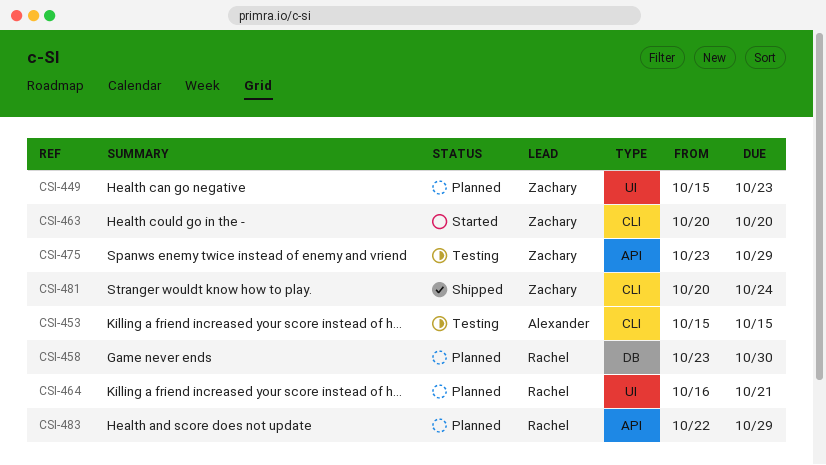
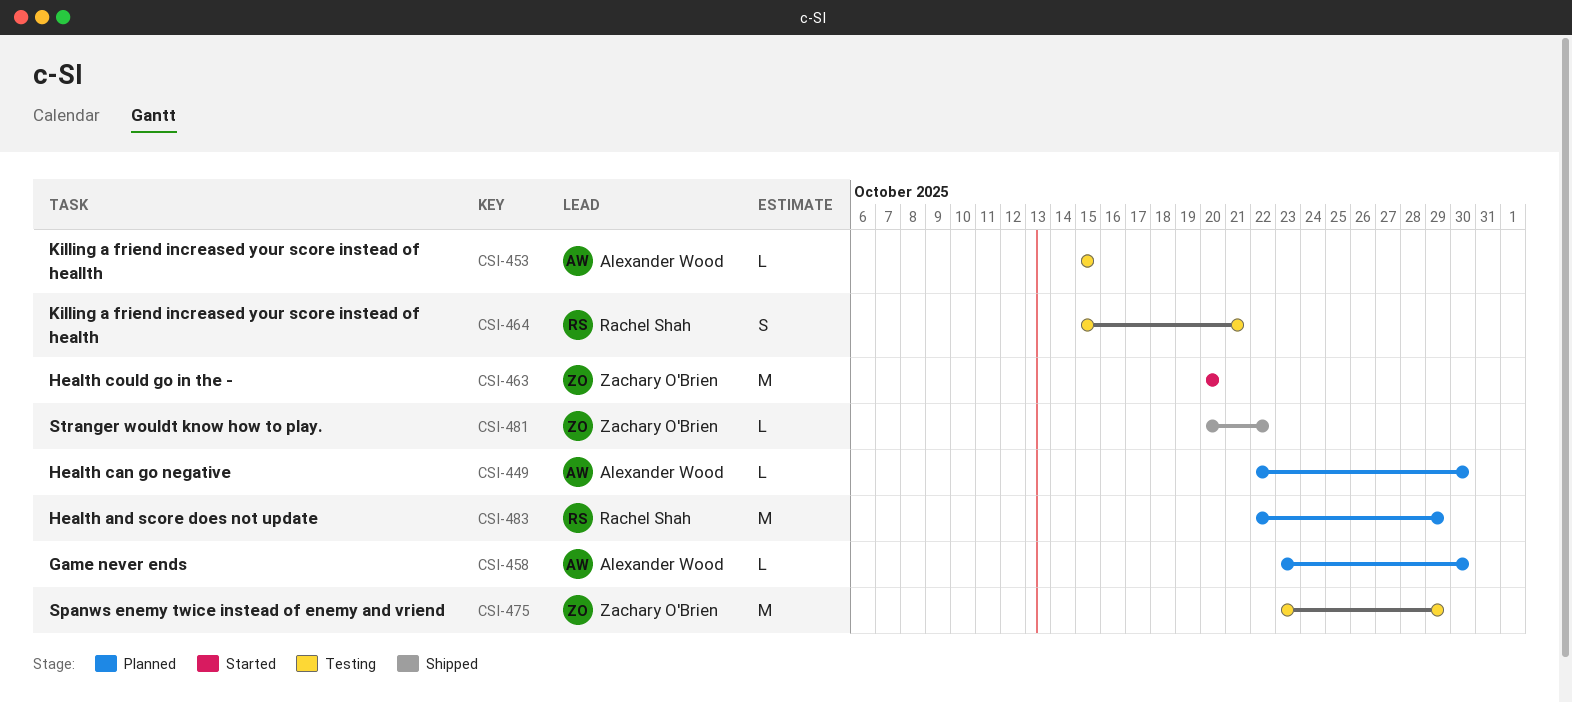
CSI-449, owner: Zachary O'Brien -> Alexander Wood
CSI-449, start: Oct 15 -> Oct 22
CSI-449, due: Oct 23 -> Oct 30
CSI-458, owner: Rachel Shah -> Alexander Wood
CSI-464, status: Planned -> Testing
CSI-464, start: Oct 16 -> Oct 15
CSI-481, due: Oct 24 -> Oct 22

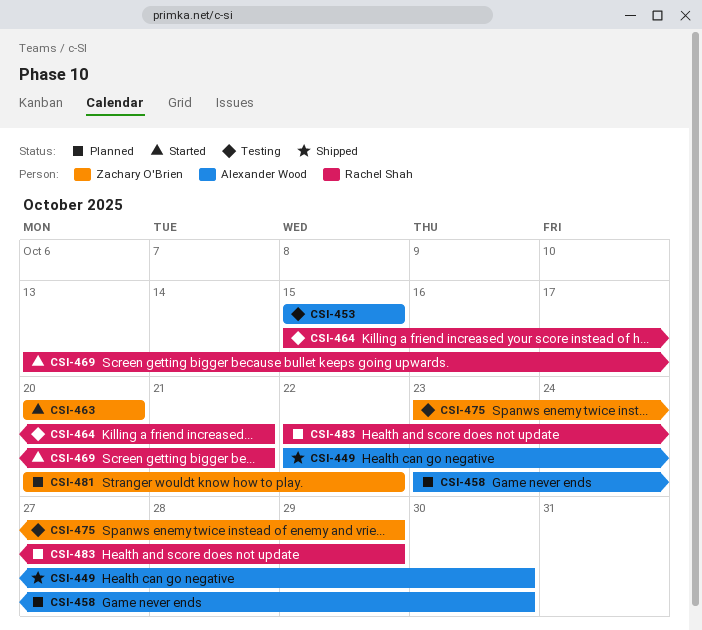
CSI-449, status: Planned -> Shipped
CSI-469: none -> present
CSI-481, status: Shipped -> Planned

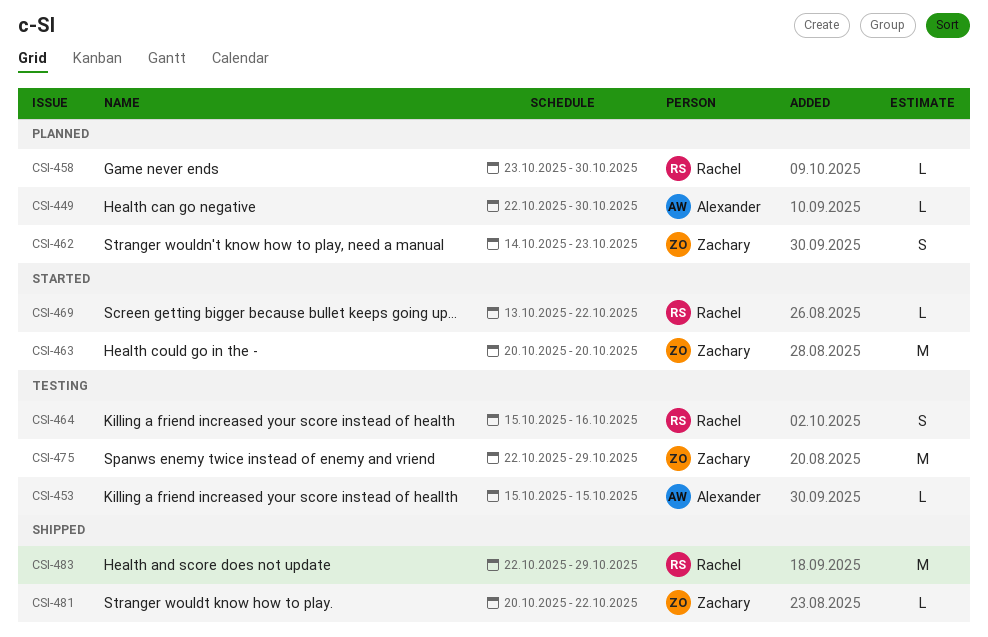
CSI-449, status: Shipped -> Planned
CSI-458, owner: Alexander Wood -> Rachel Shah
CSI-462: none -> present
CSI-464, due: Oct 21 -> Oct 16
CSI-469, due: Oct 21 -> Oct 22
CSI-475, start: Oct 23 -> Oct 22
CSI-481, status: Planned -> Shipped
CSI-483, status: Planned -> Shipped

